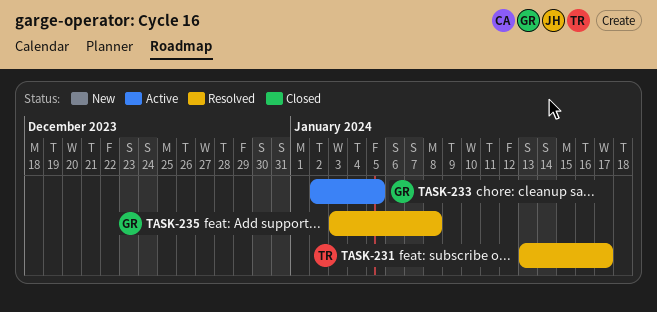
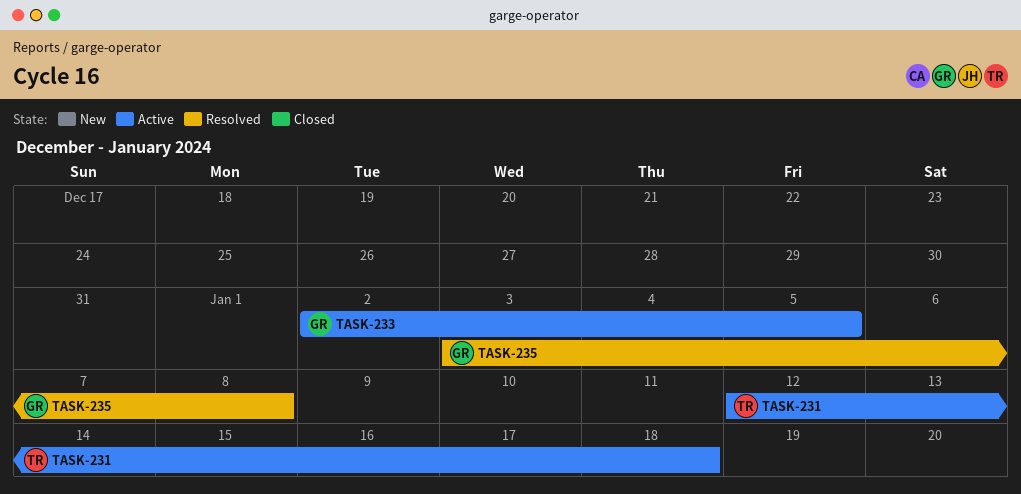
TASK-231, status: Resolved -> Active
TASK-231, start: Jan 13 -> Jan 12
TASK-231, due: Jan 17 -> Jan 18

